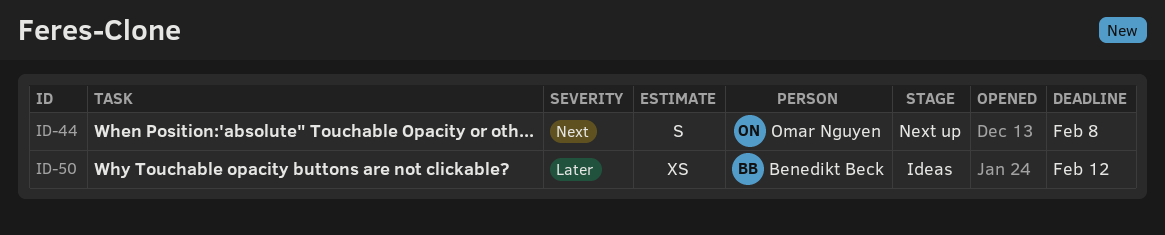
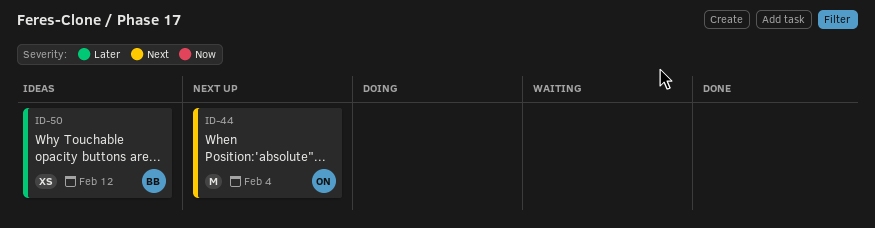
ID-44, estimate: S -> M
ID-44, due: Feb 8 -> Feb 4

